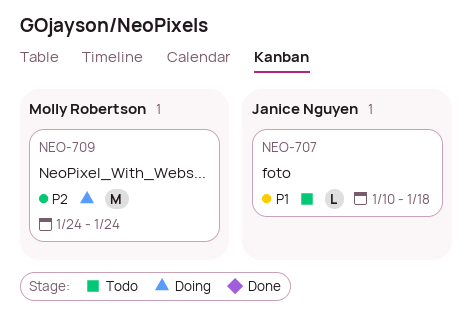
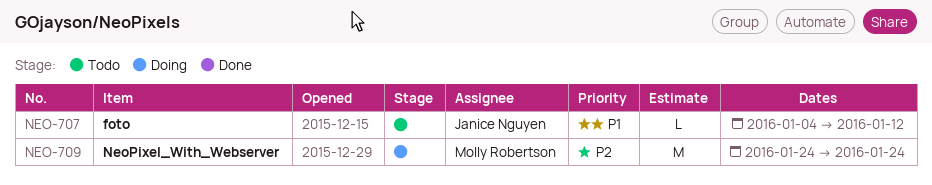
NEO-707, start: Jan 10 -> Jan 4
NEO-707, due: Jan 18 -> Jan 12

